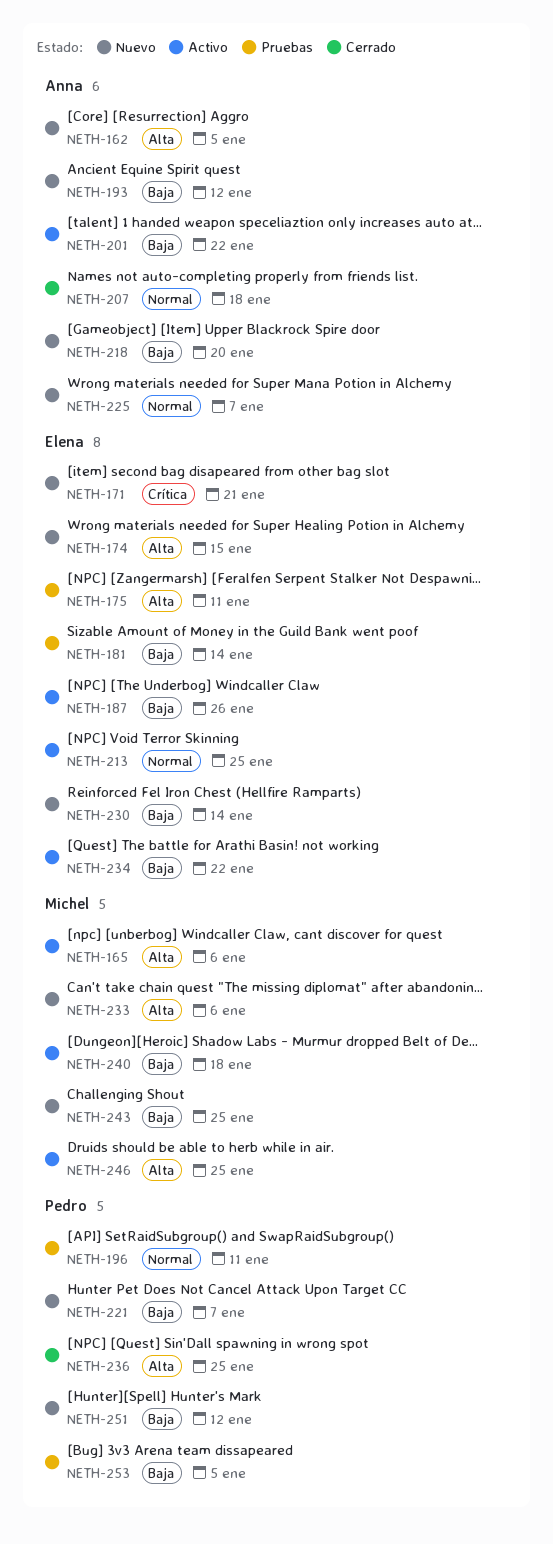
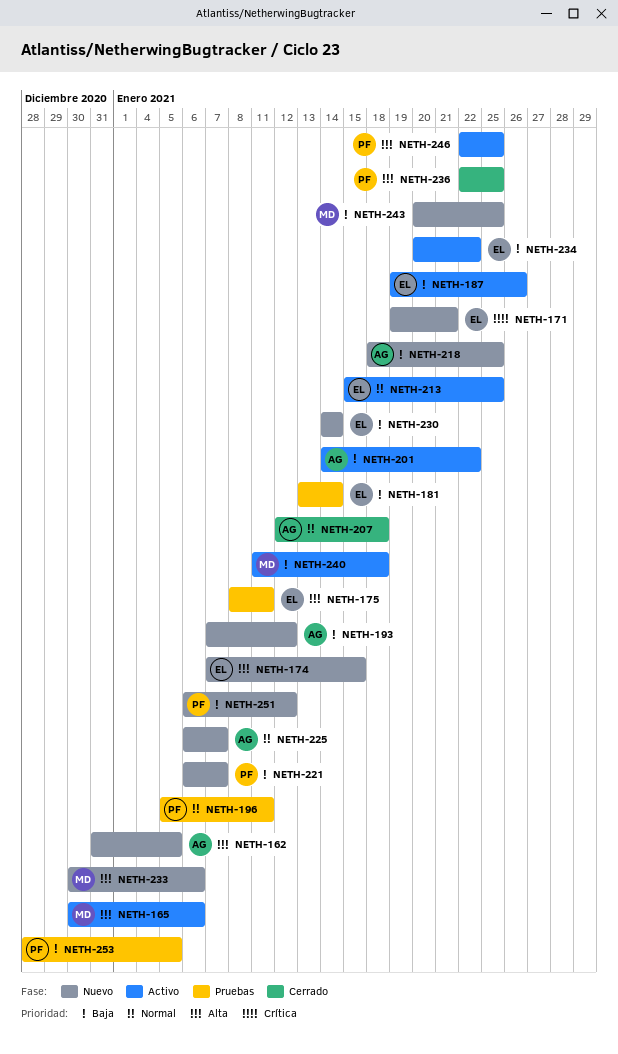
NETH-218, due: Jan 20 -> Jan 25
NETH-246, owner: Michel -> Pedro

